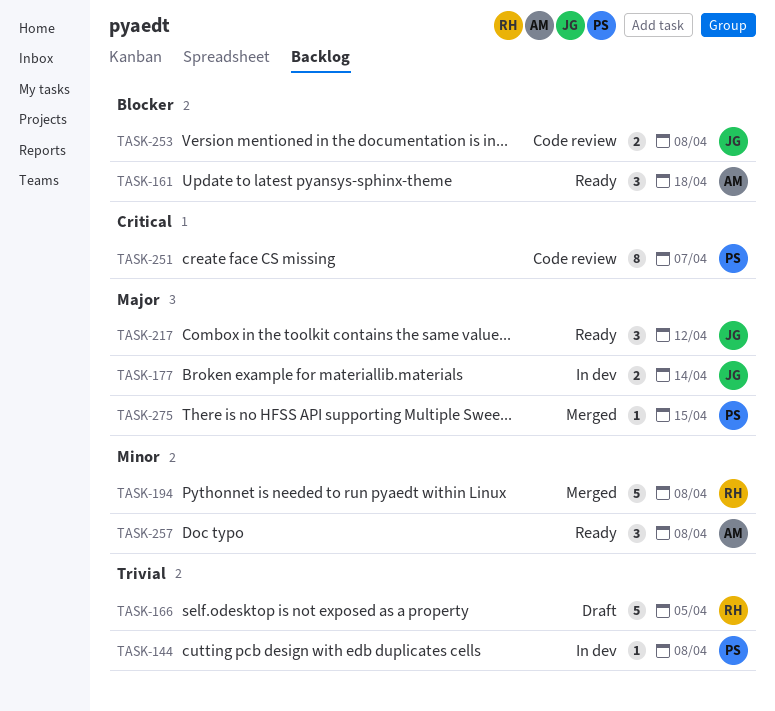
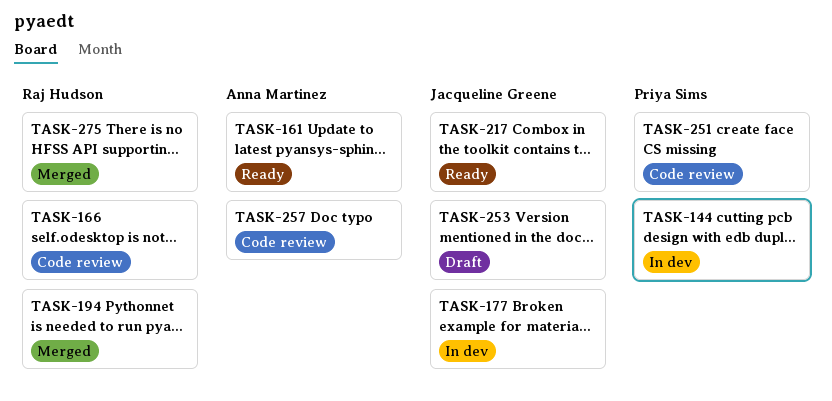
TASK-166, status: Draft -> Code review
TASK-253, status: Code review -> Draft
TASK-257, status: Ready -> Code review
TASK-275, owner: Priya Sims -> Raj Hudson

